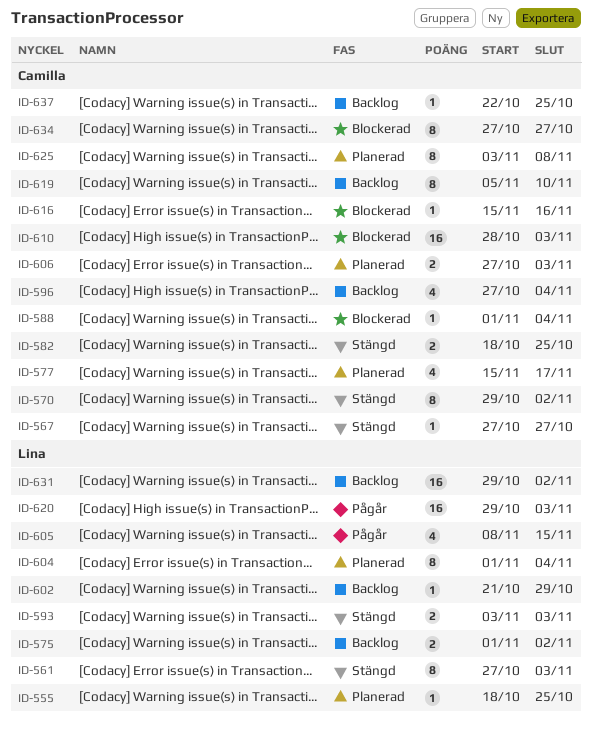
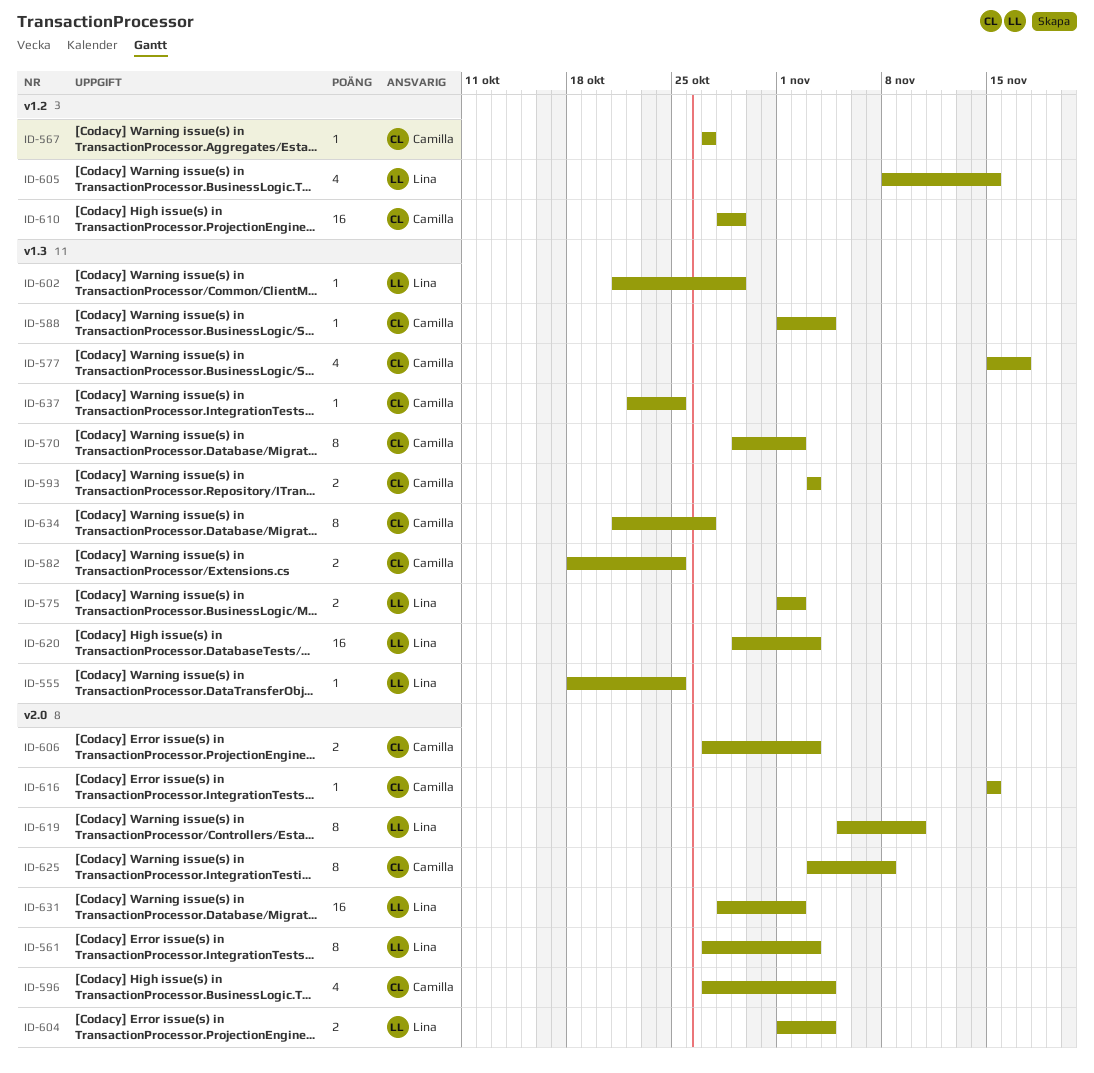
ID-593, owner: Lina -> Camilla
ID-604, estimate: 8 -> 2
ID-610, due: Nov 3 -> Oct 29
ID-616, due: Nov 16 -> Nov 15
ID-619, owner: Camilla -> Lina
ID-631, start: Oct 29 -> Oct 28
ID-634, start: Oct 27 -> Oct 21

